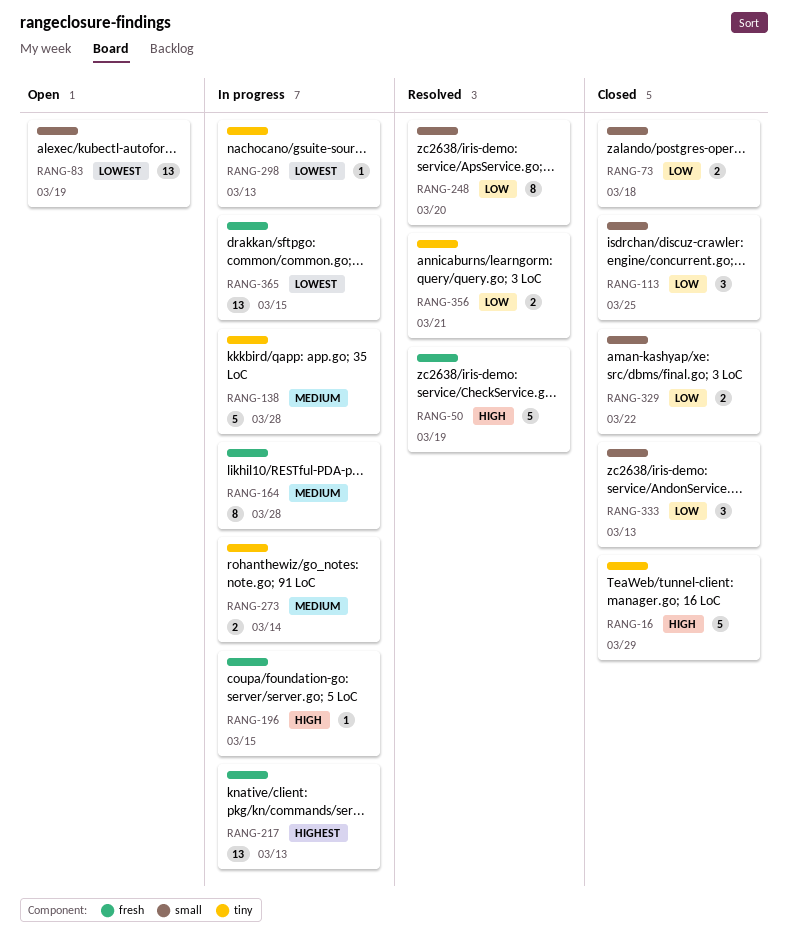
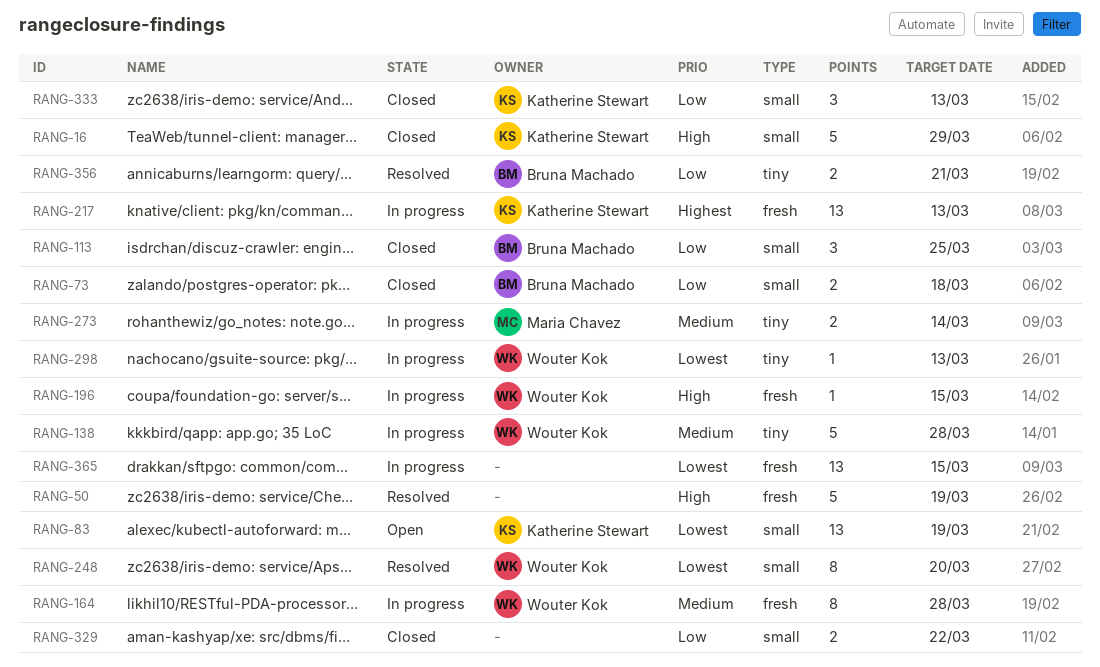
RANG-16, label: tiny -> small
RANG-248, priority: Low -> Lowest

